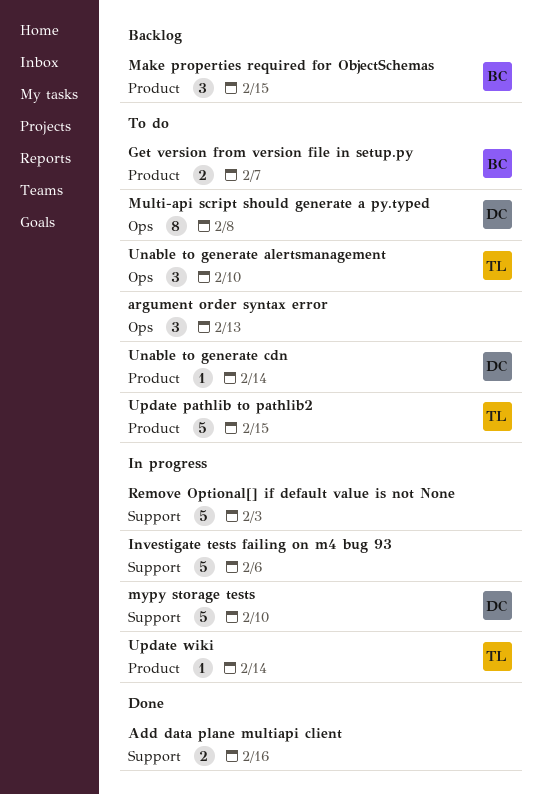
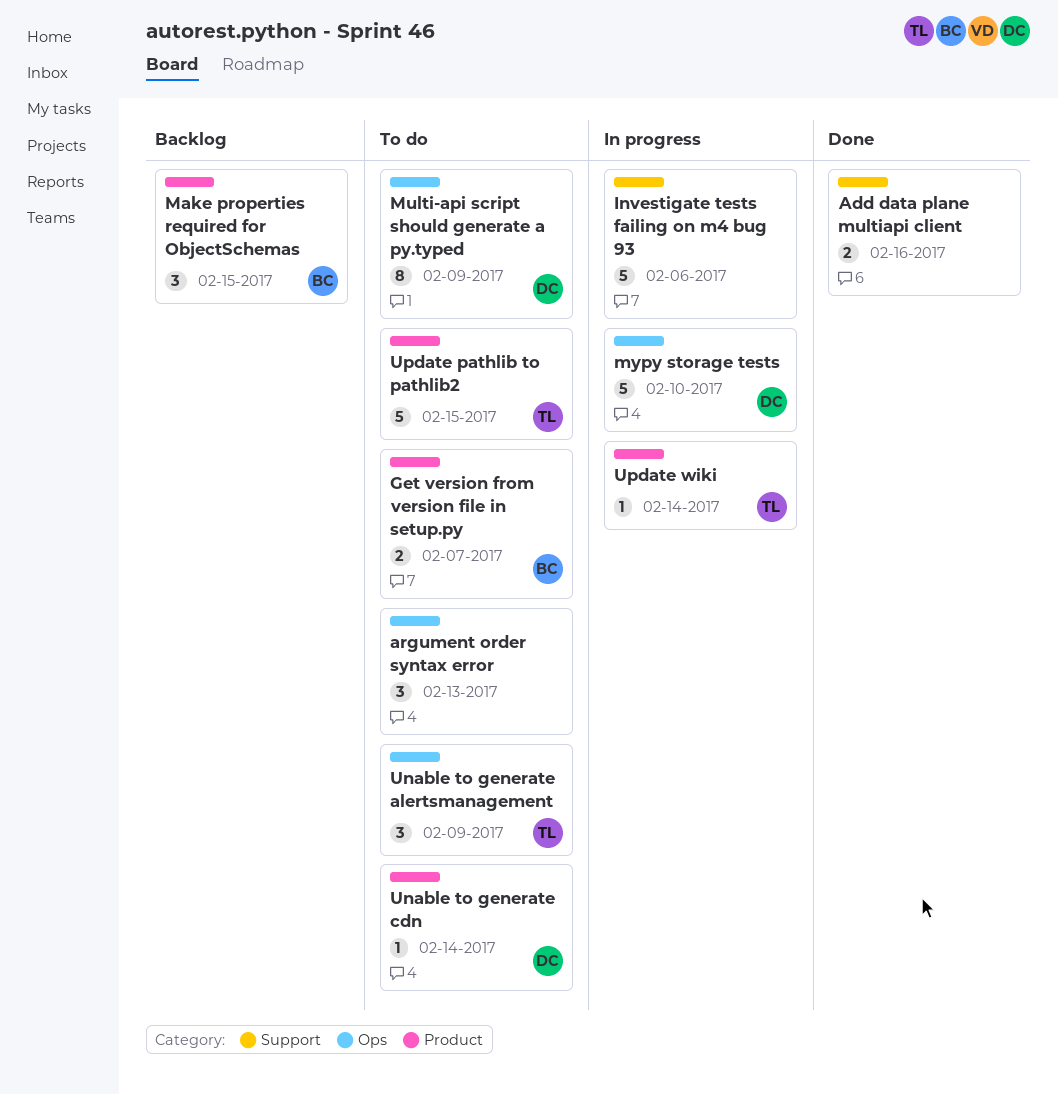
Multi-api script should generate a py.typed, due: Feb 8 -> Feb 9
mypy storage tests, label: Support -> Ops
Remove Optional[] if default value is not None: present -> none
Unable to generate alertsmanagement, due: Feb 10 -> Feb 9

